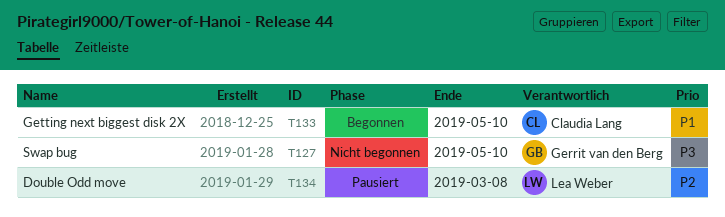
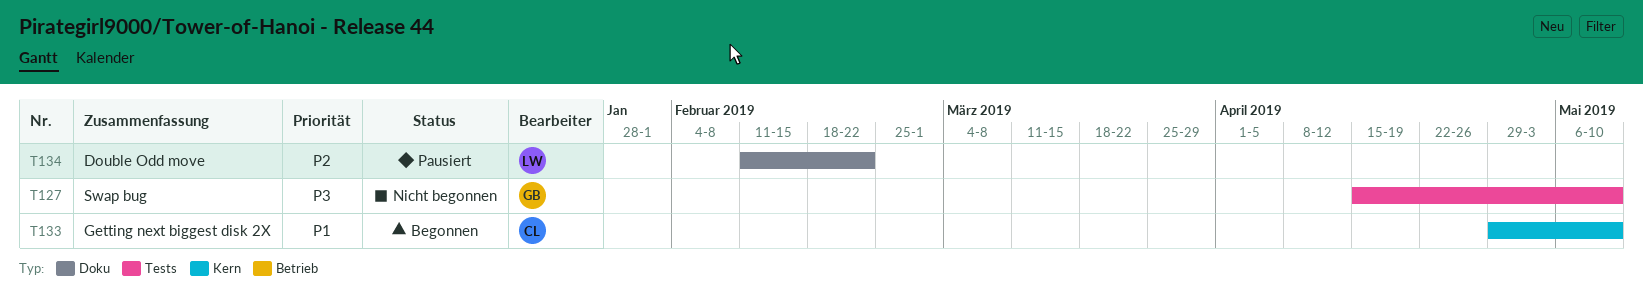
T134, due: Mar 8 -> Feb 22

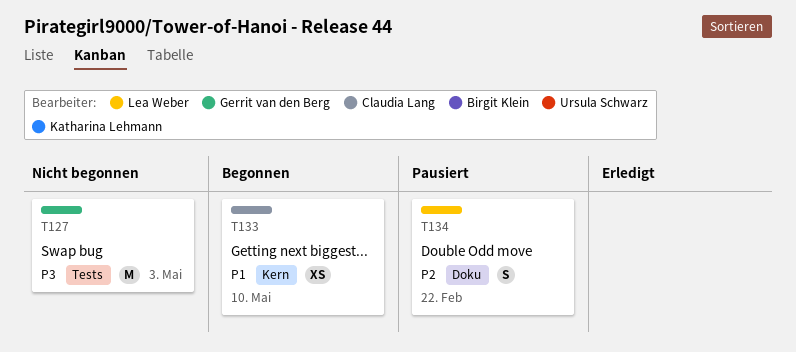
T127, due: May 10 -> May 3

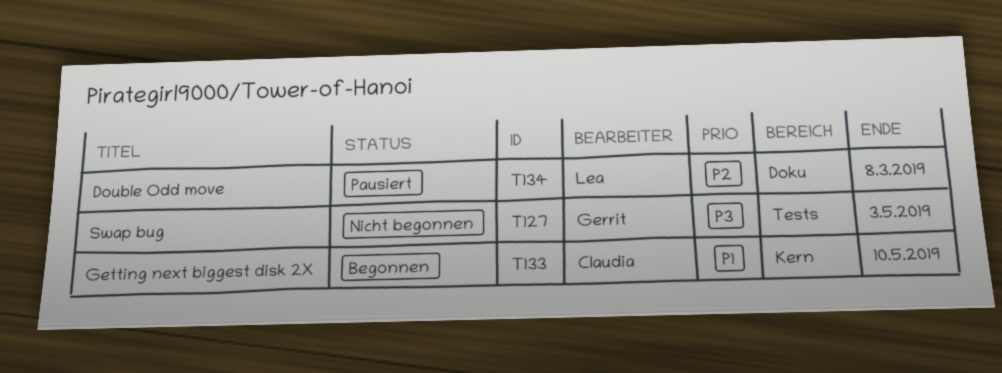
T134, due: Feb 22 -> Mar 8

